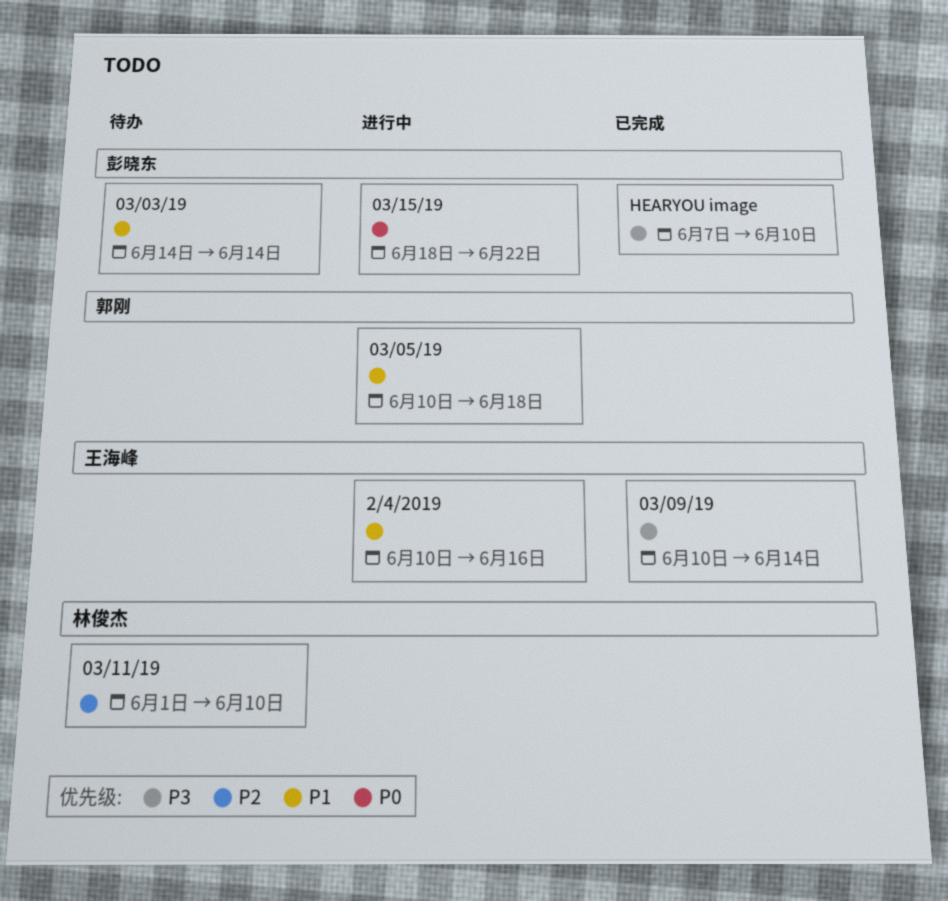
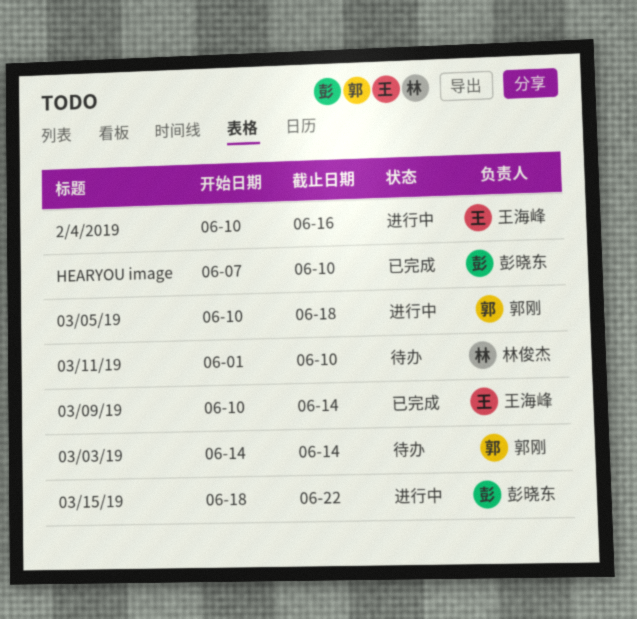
03/03/19, owner: 彭晓东 -> 郭刚

